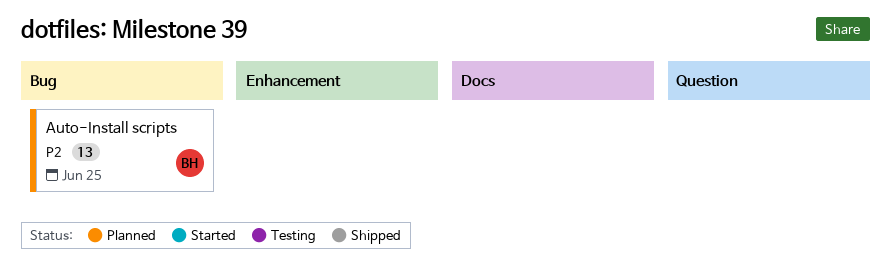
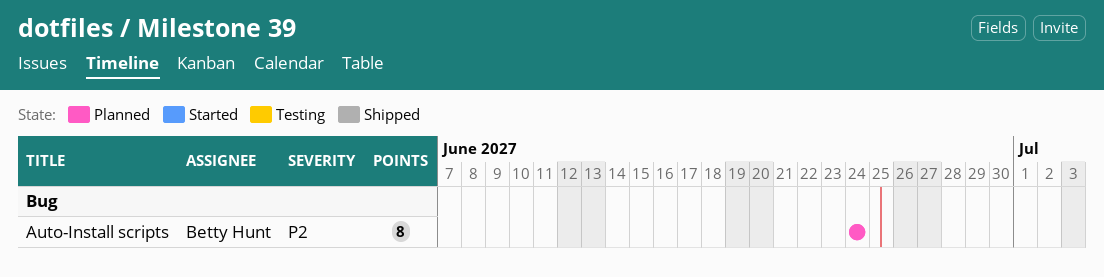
Auto-Install scripts, estimate: 13 -> 8
Auto-Install scripts, due: Jun 25 -> Jun 24

